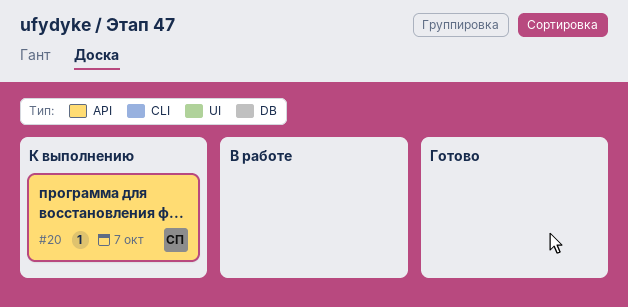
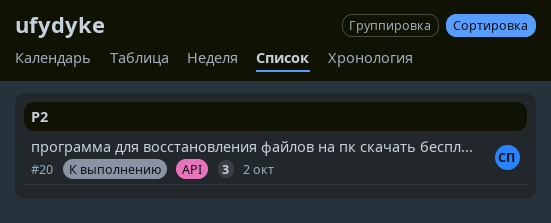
#20, estimate: 1 -> 3
#20, due: Oct 7 -> Oct 2

